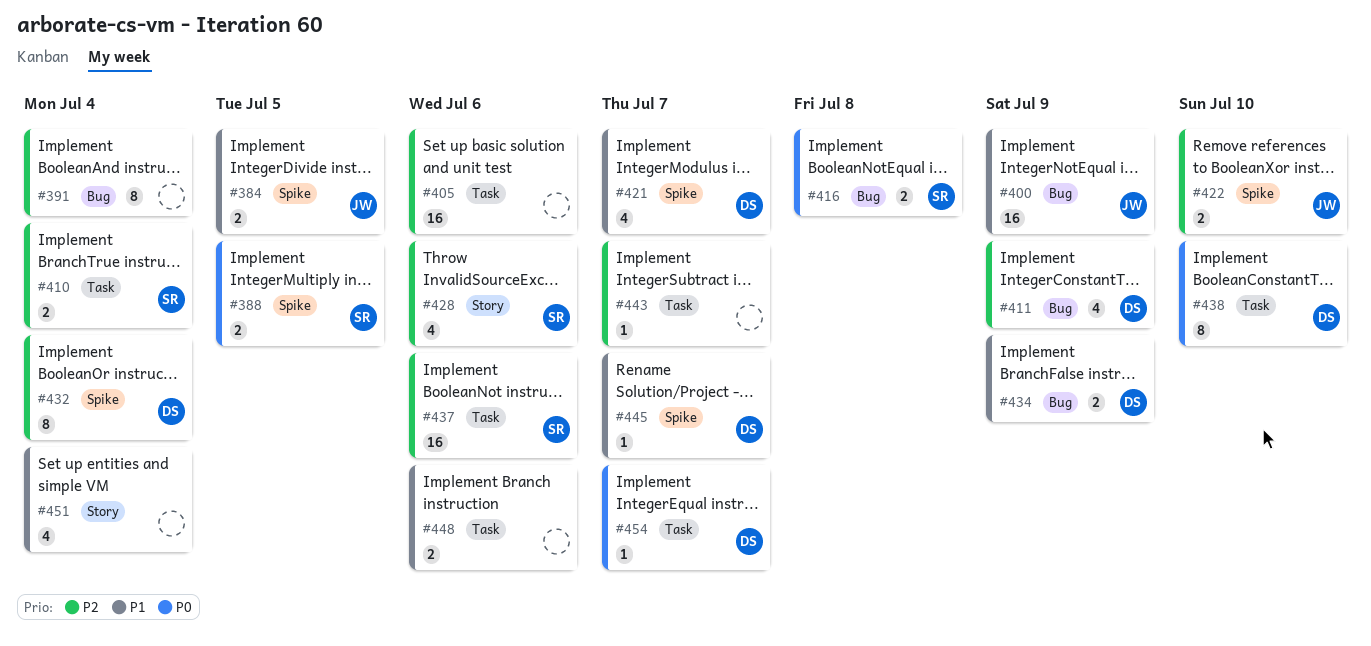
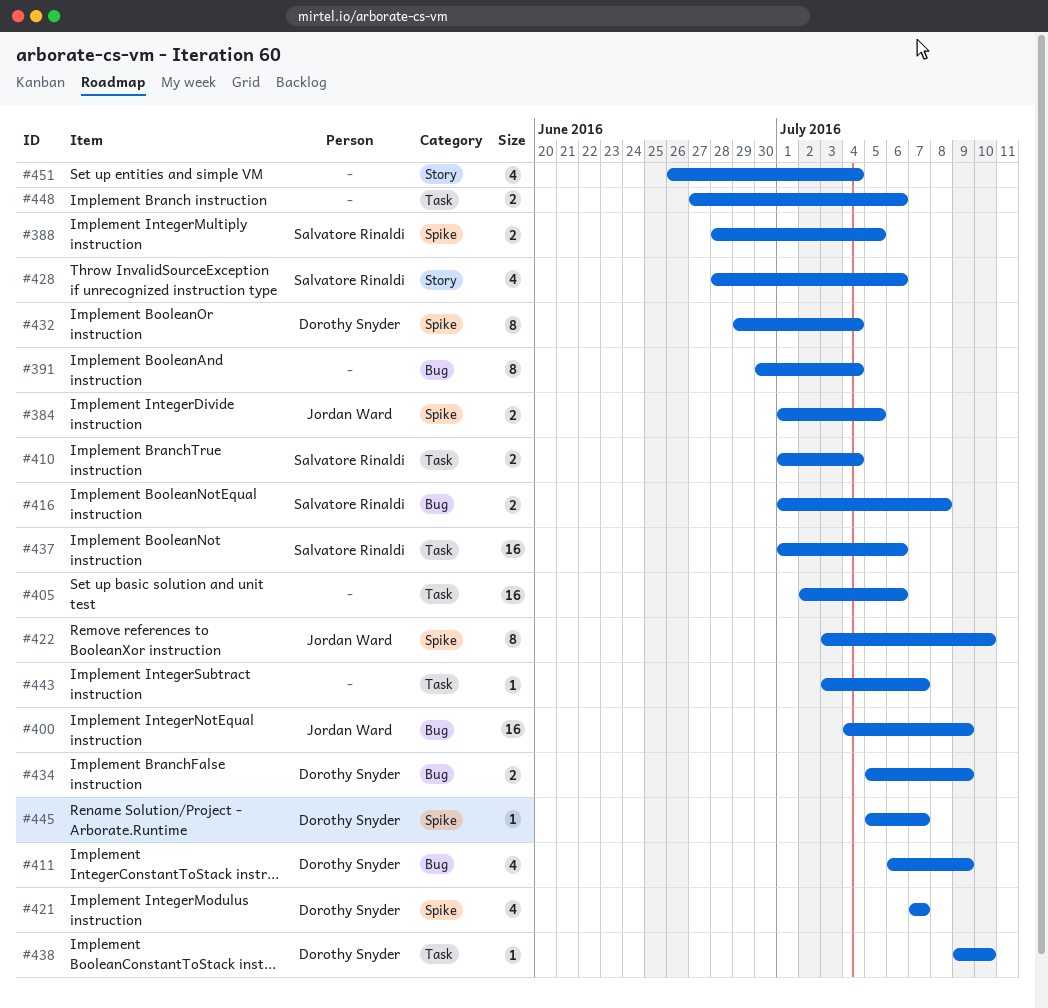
#422, estimate: 2 -> 8
#438, estimate: 8 -> 1
#454: present -> none

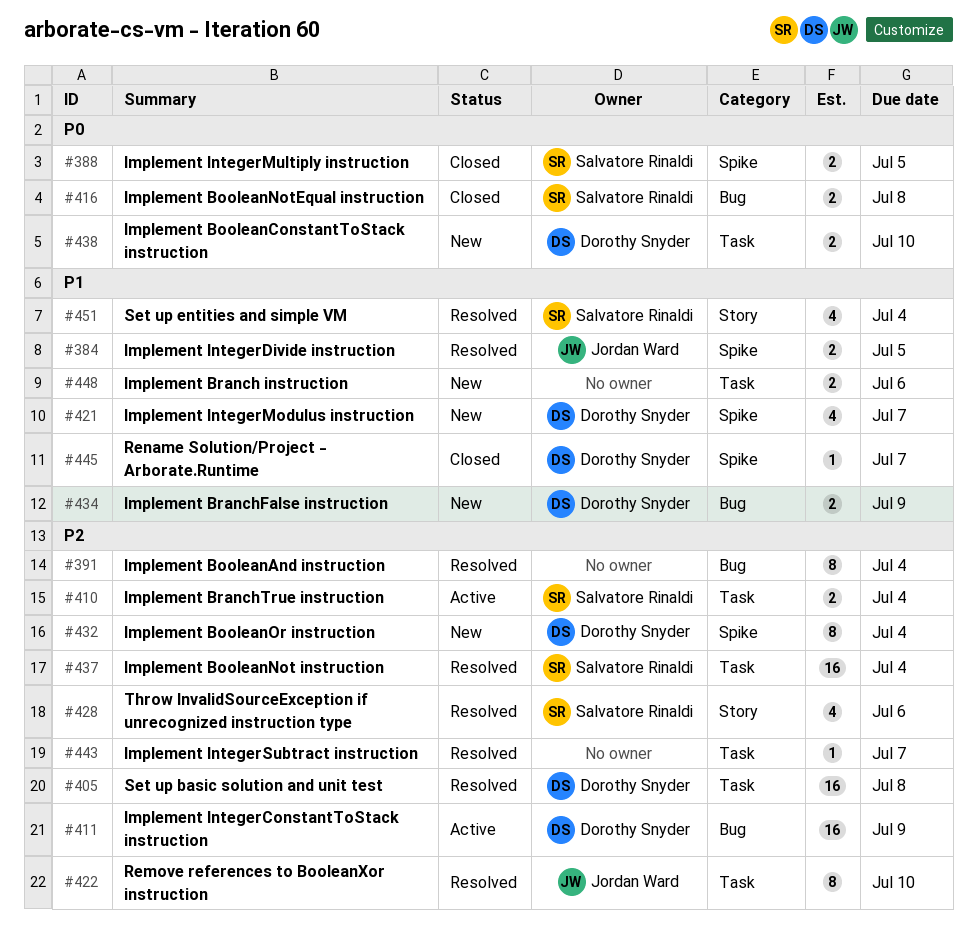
#400: present -> none
#405, owner: none -> Dorothy Snyder
#405, due: Jul 6 -> Jul 8
#411, estimate: 4 -> 16
#422, label: Spike -> Task
#437, due: Jul 6 -> Jul 4
#438, estimate: 1 -> 2
#451, owner: none -> Salvatore Rinaldi

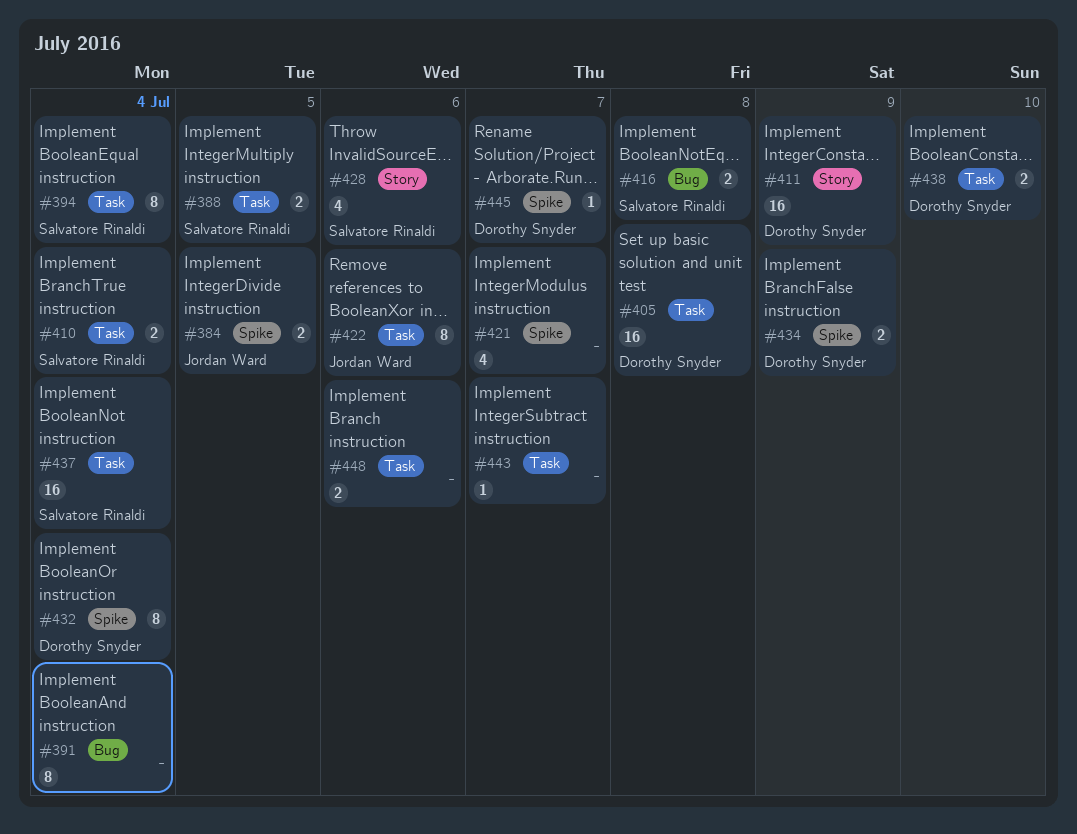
#388, label: Spike -> Task
#394: none -> present
#411, label: Bug -> Story
#421, owner: Dorothy Snyder -> none
#422, due: Jul 10 -> Jul 6
#434, label: Bug -> Spike
#451: present -> none

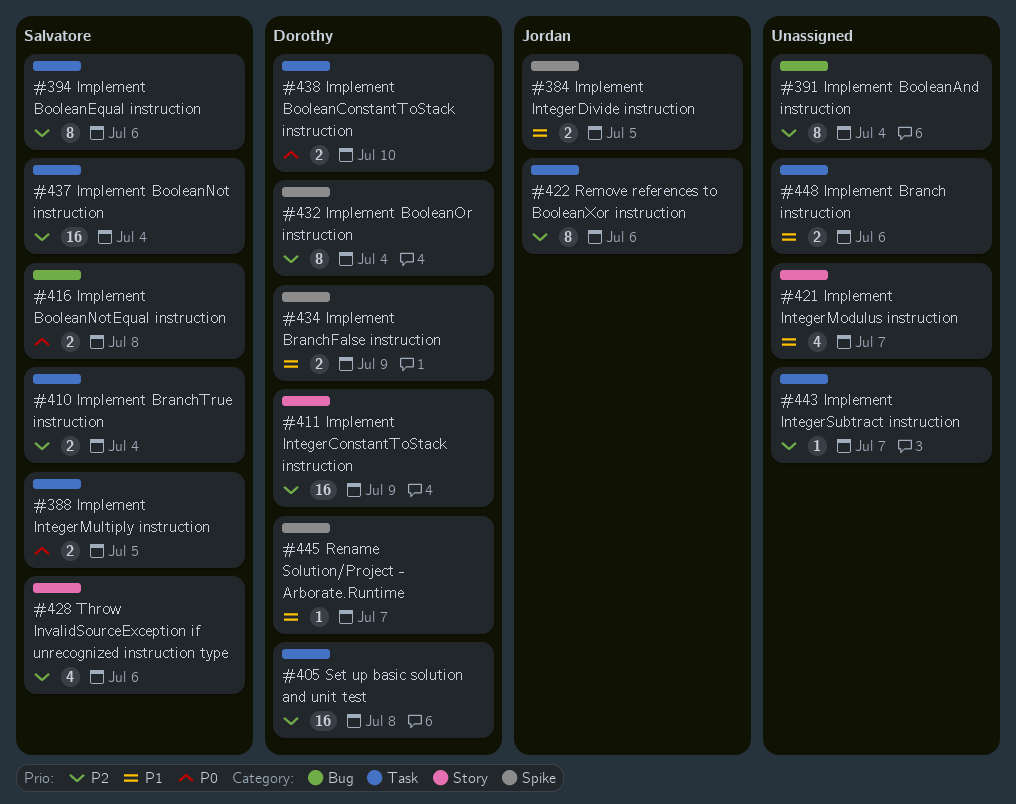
#394, due: Jul 4 -> Jul 6
#421, label: Spike -> Story

